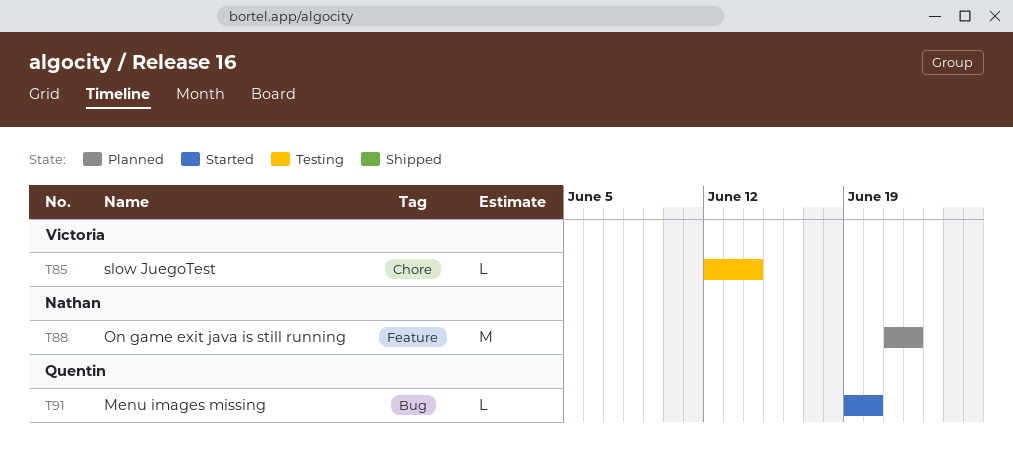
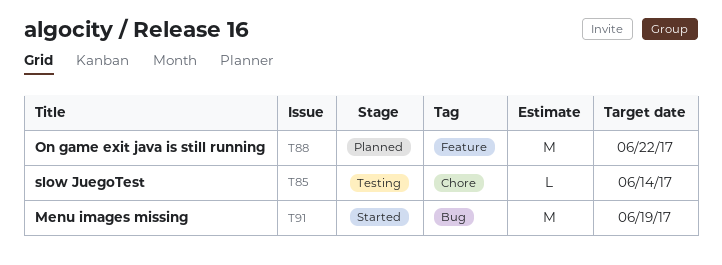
T91, estimate: L -> M
T91, due: Jun 20 -> Jun 19

